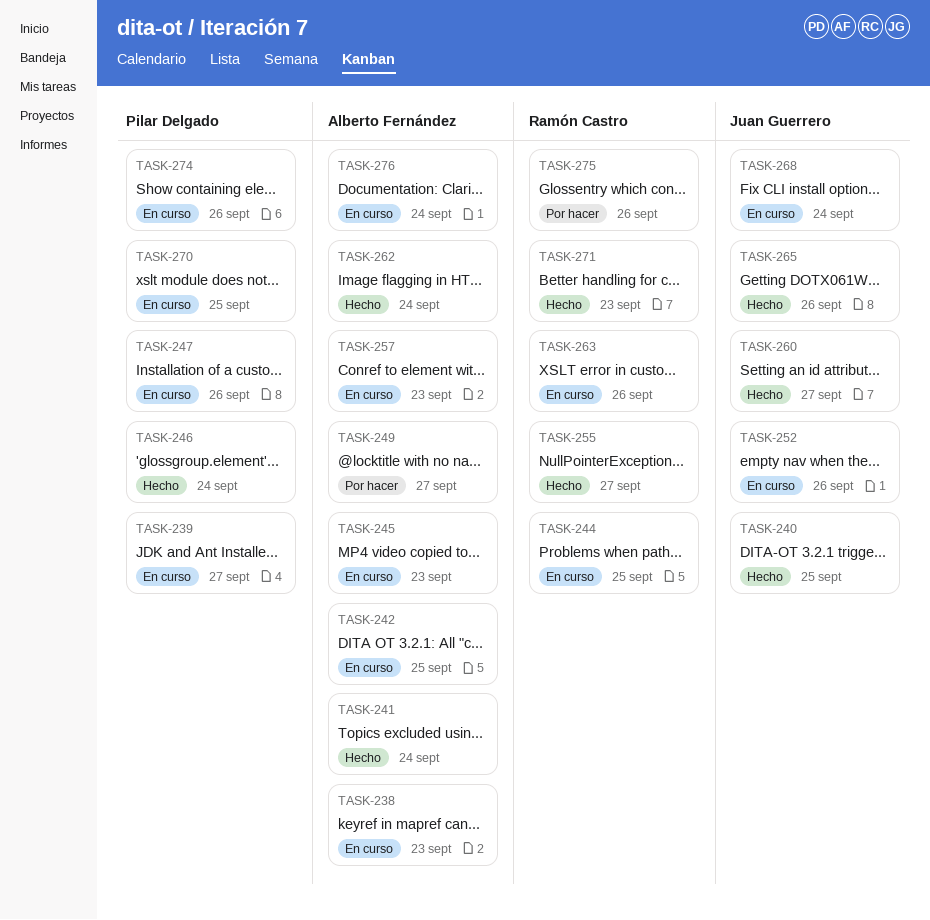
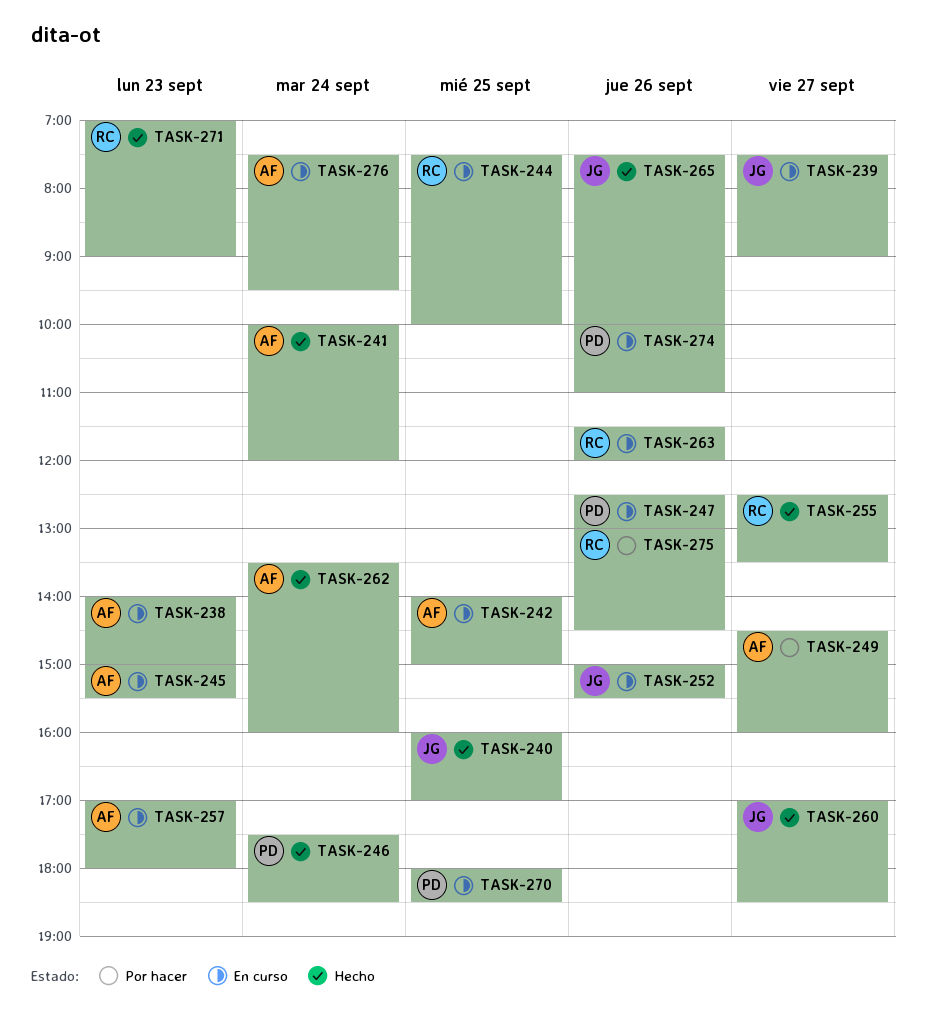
TASK-239, owner: Pilar Delgado -> Juan Guerrero
TASK-268: present -> none

